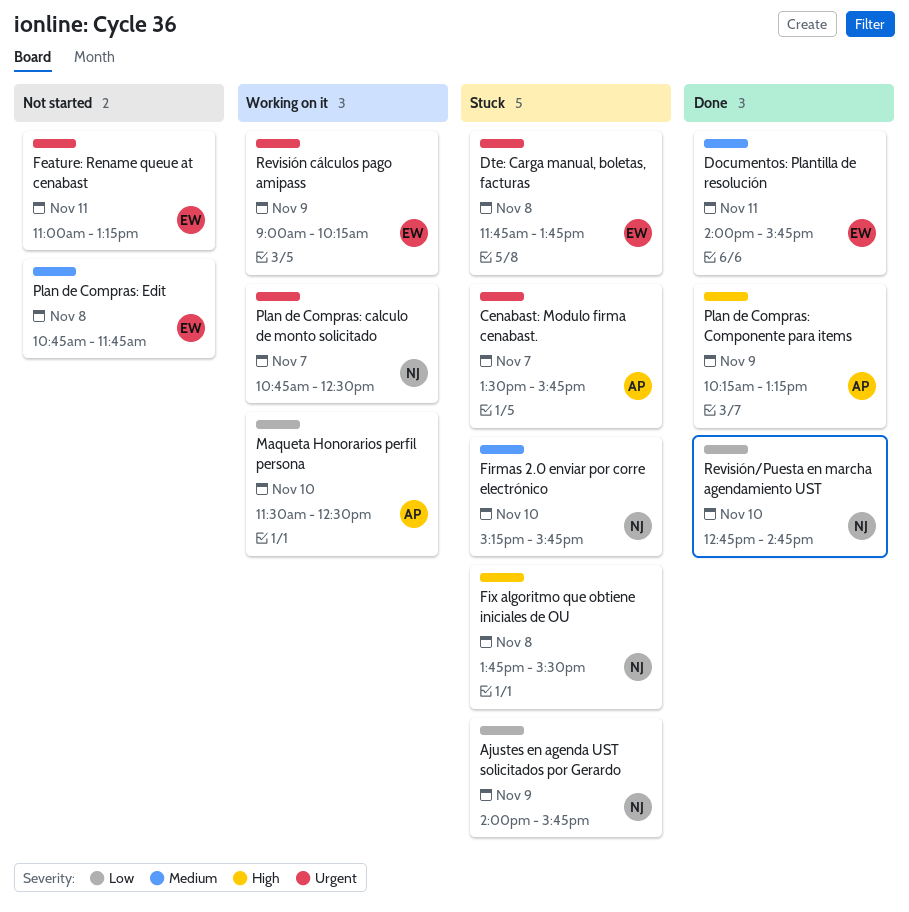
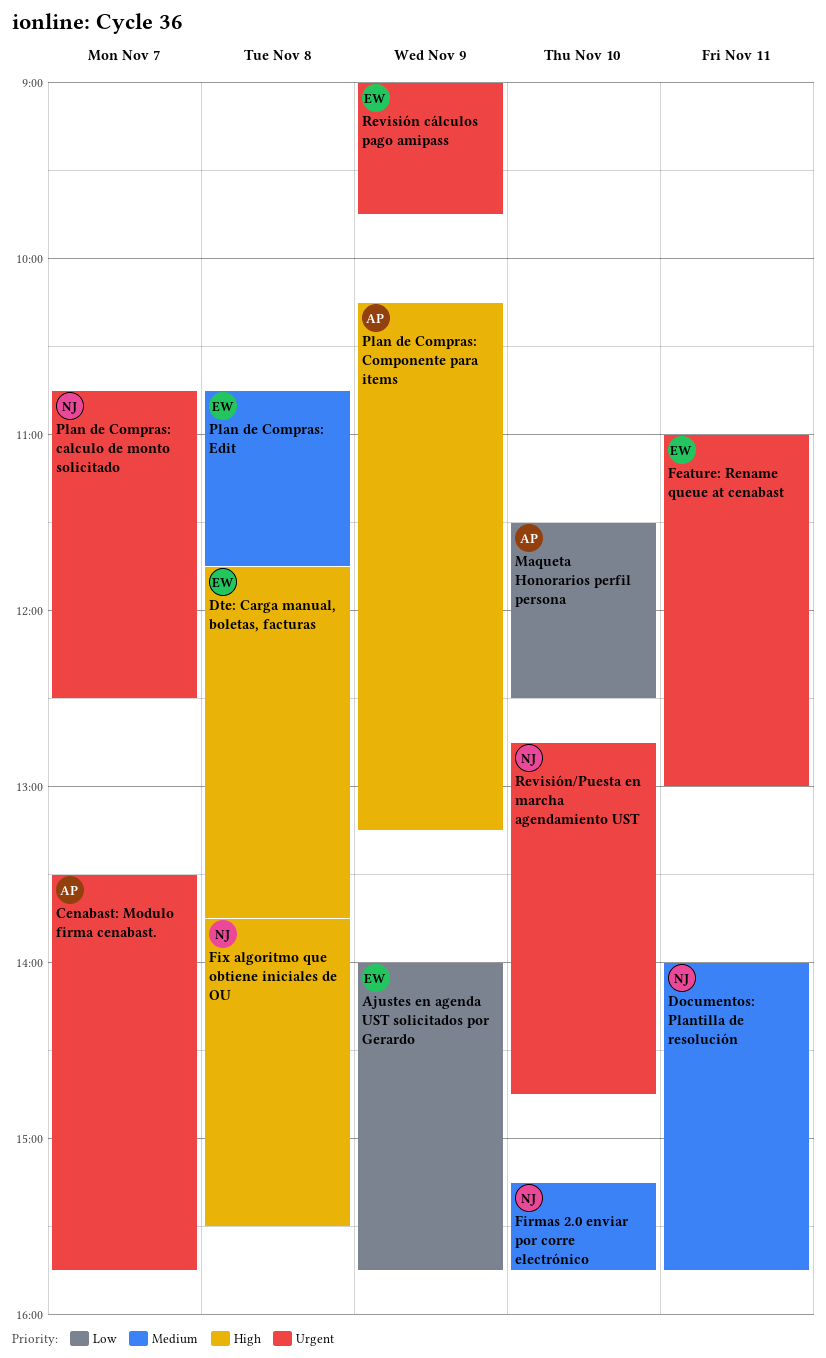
Ajustes en agenda UST solicitados por Gerardo, owner: NJ -> EW
Documentos: Plantilla de resolución, owner: EW -> NJ
Dte: Carga manual, boletas, facturas, priority: Urgent -> High
Feature: Rename queue at cenabast, ends: 13:15 -> 13:00
Revisión cálculos pago amipass, ends: 10:15 -> 09:45
Revisión/Puesta en marcha agendamiento UST, priority: Low -> Urgent

